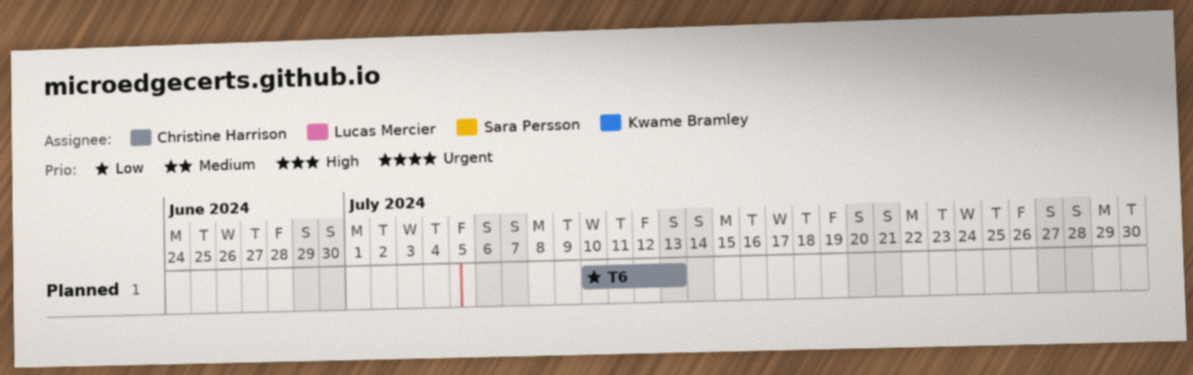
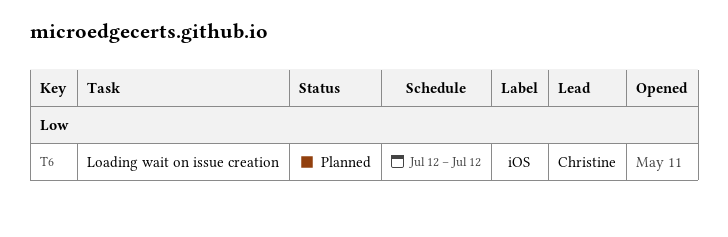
T6, start: Jul 10 -> Jul 12
T6, due: Jul 13 -> Jul 12

